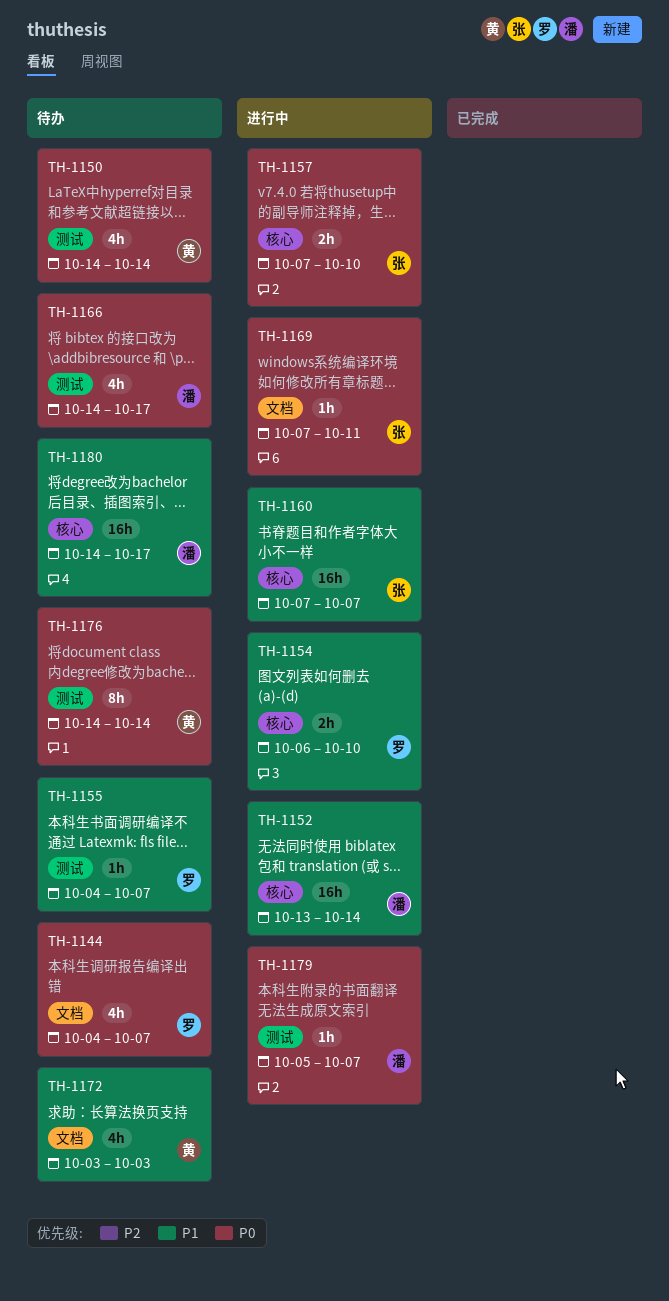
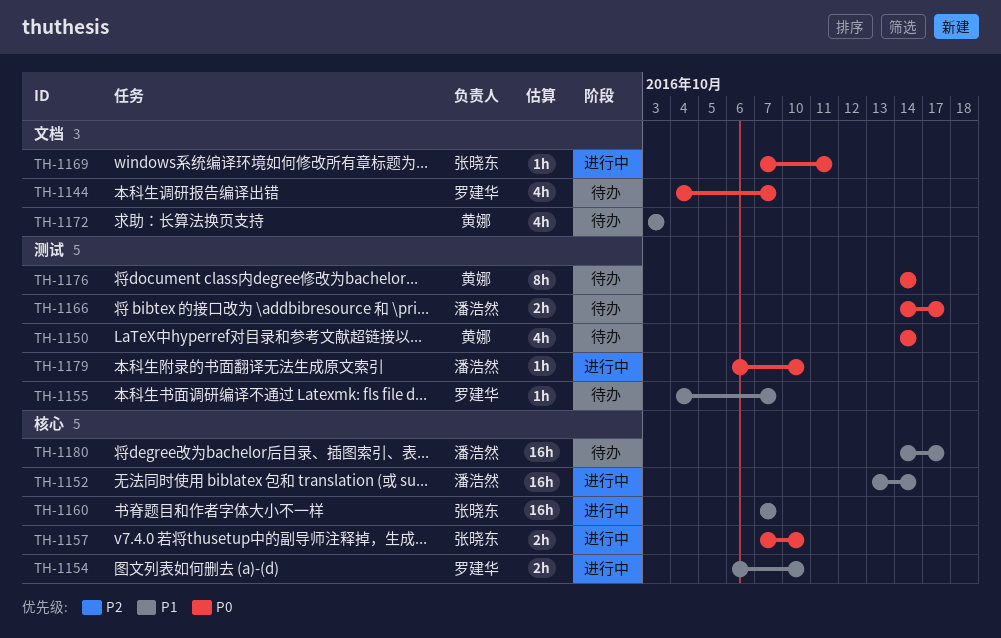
TH-1166, estimate: 4h -> 2h
TH-1179, start: Oct 5 -> Oct 6
TH-1179, due: Oct 7 -> Oct 10

